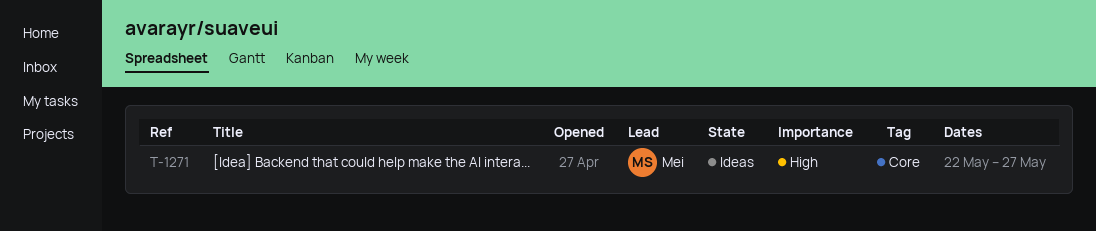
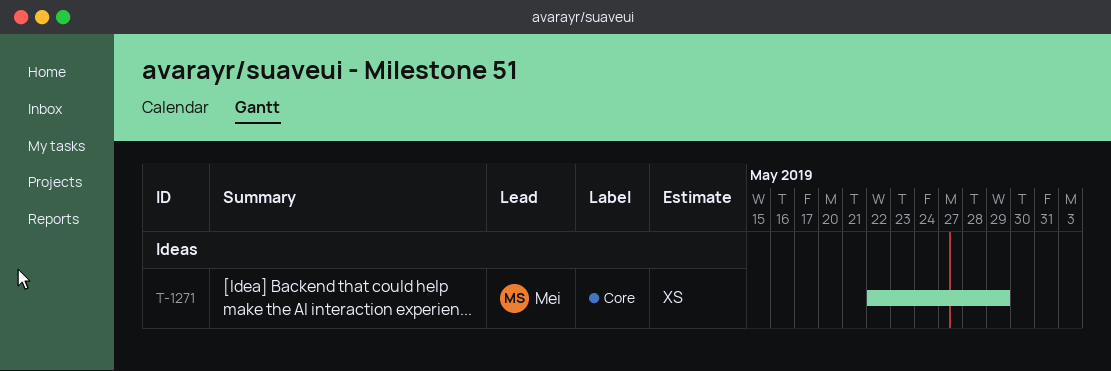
T-1271, due: May 27 -> May 29

